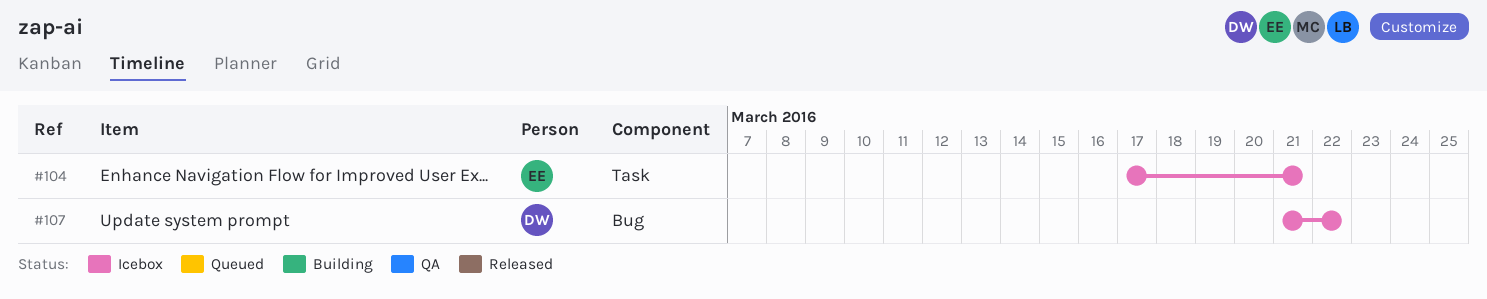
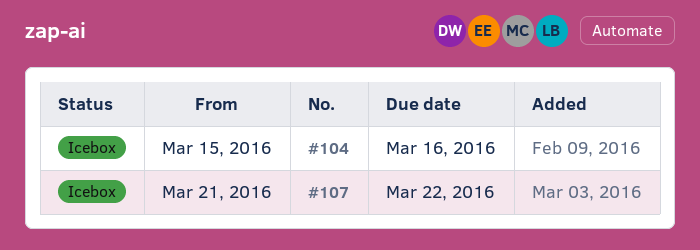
#104, start: Mar 17 -> Mar 15
#104, due: Mar 21 -> Mar 16

